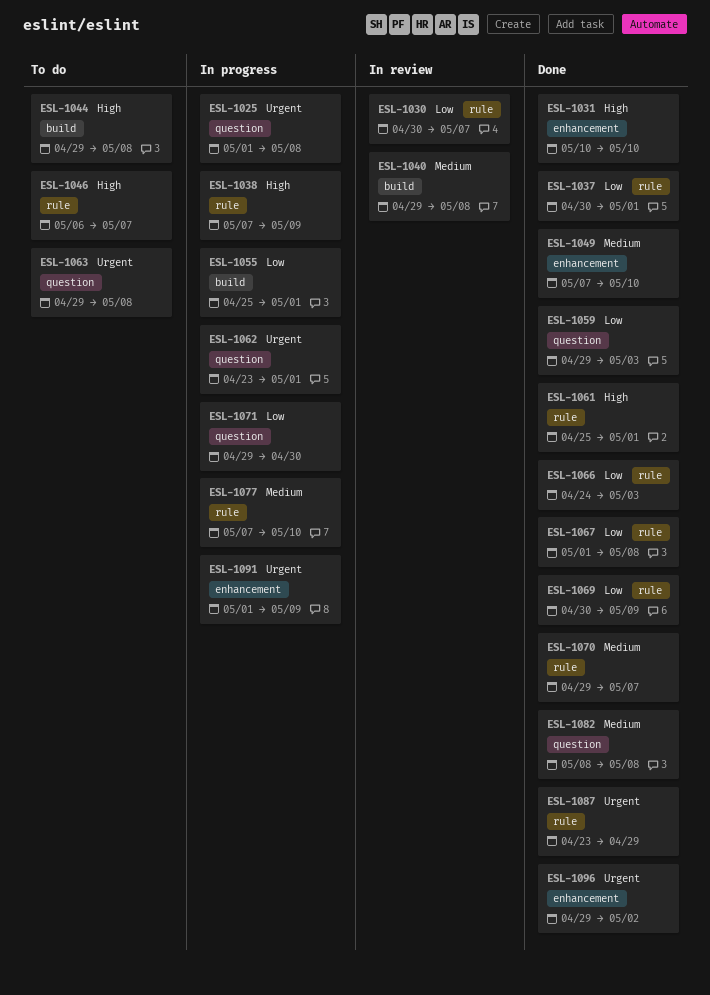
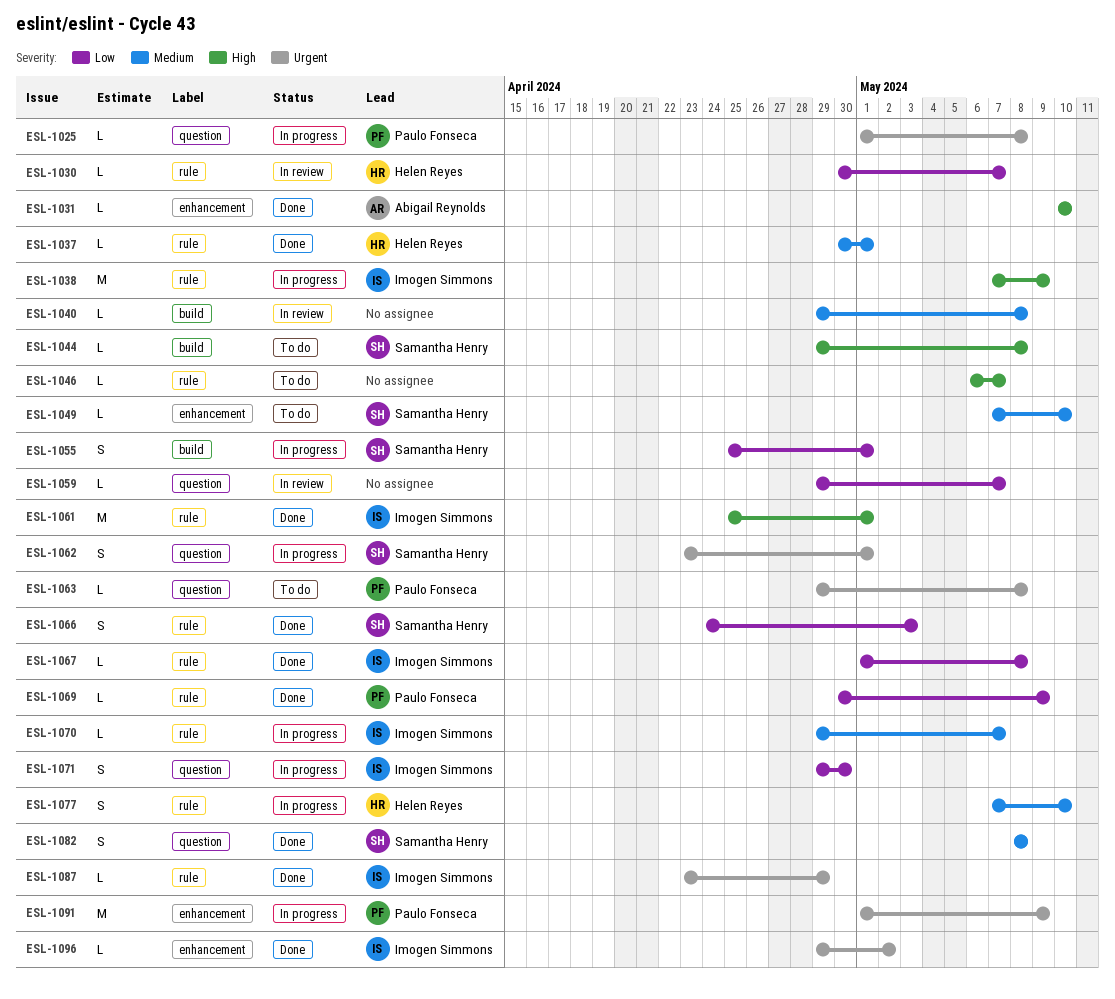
ESL-1037, priority: Low -> Medium
ESL-1049, status: Done -> To do
ESL-1059, status: Done -> In review
ESL-1059, due: May 3 -> May 7
ESL-1070, status: Done -> In progress

